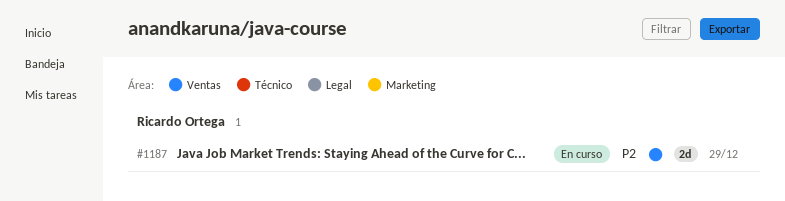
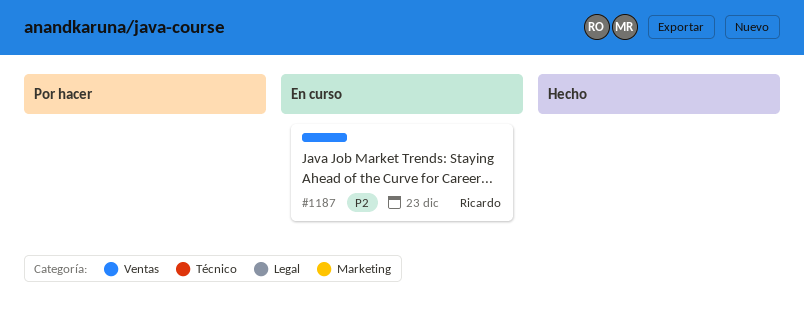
#1187, due: Dec 29 -> Dec 23

